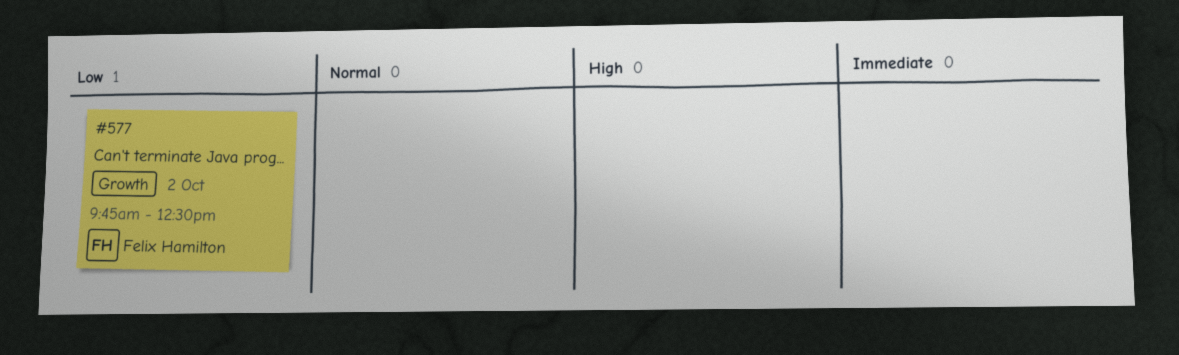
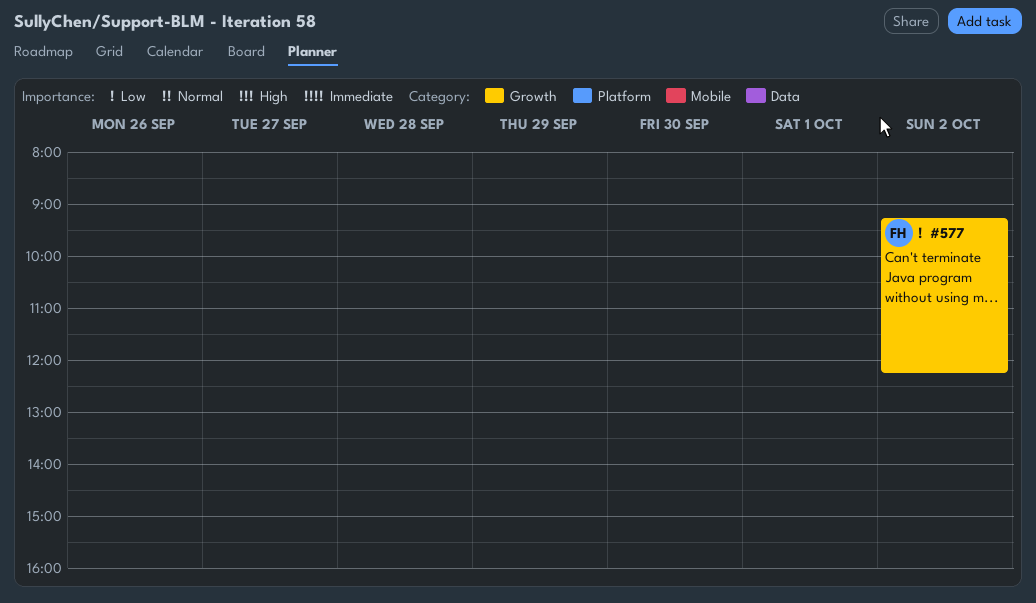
#577, begins: 09:45 -> 09:15
#577, ends: 12:30 -> 12:15

